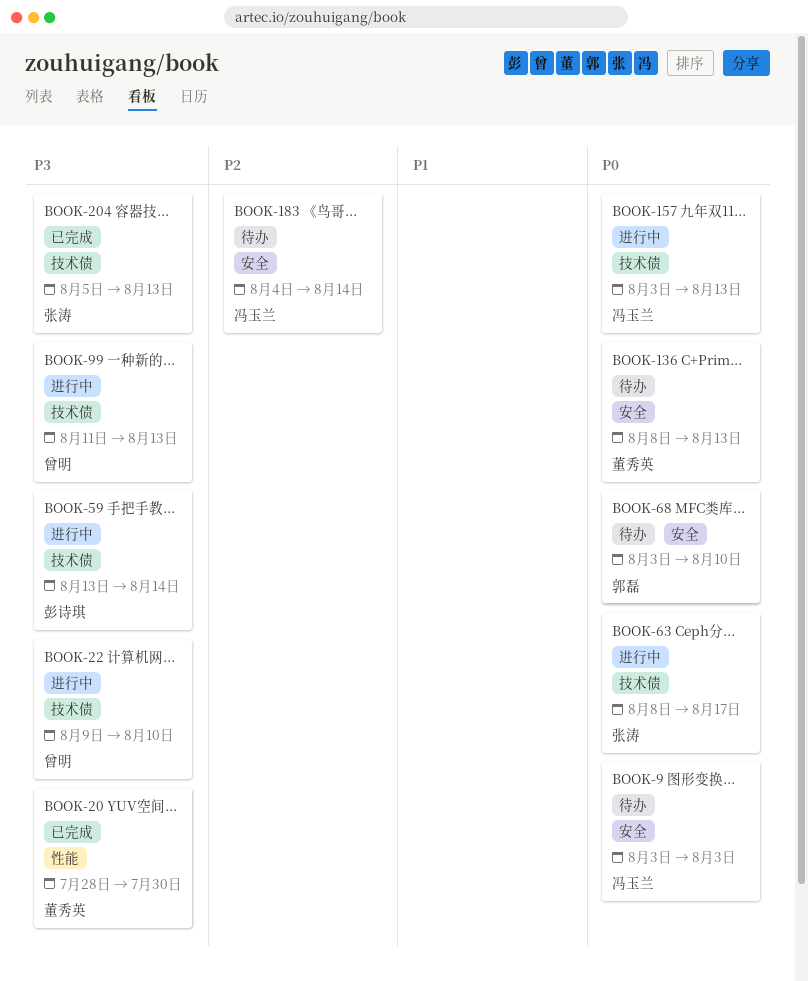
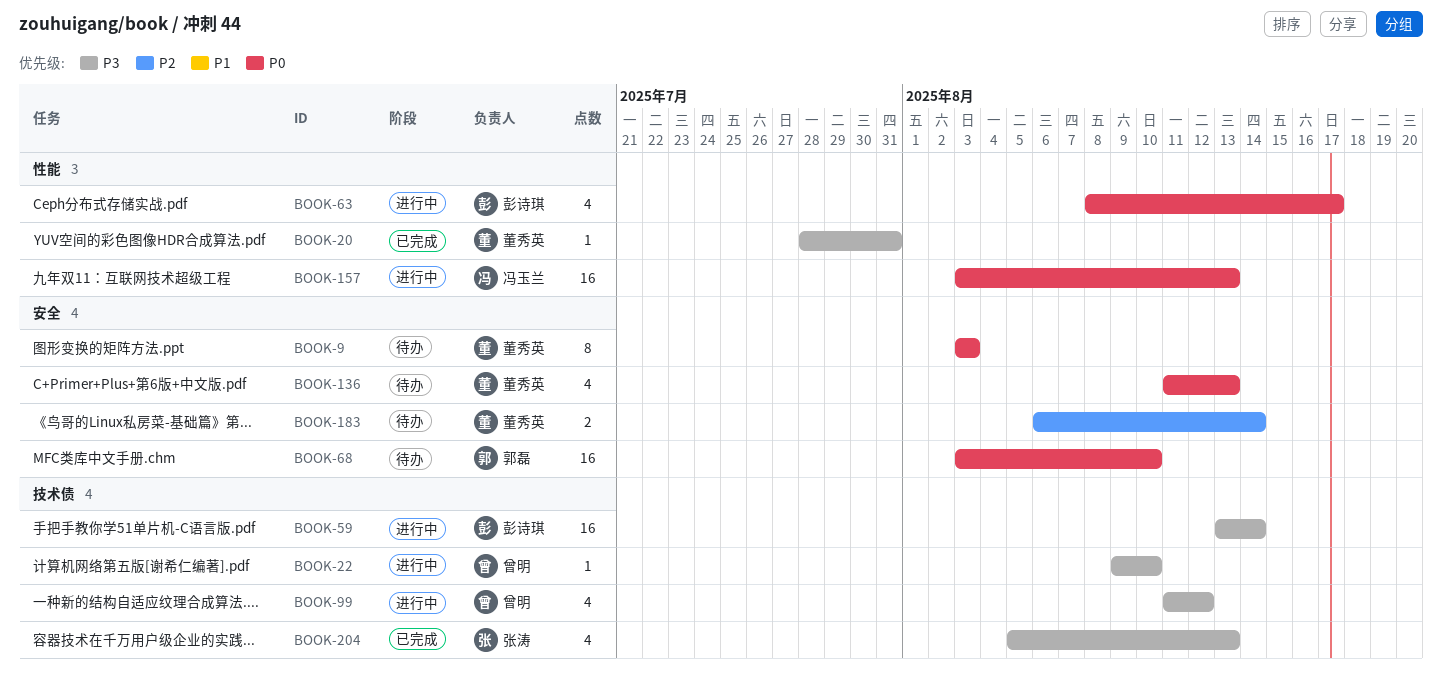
BOOK-9, owner: 冯玉兰 -> 董秀英
BOOK-20, due: Jul 30 -> Jul 31
BOOK-63, owner: 张涛 -> 彭诗琪
BOOK-63, label: 技术债 -> 性能
BOOK-99, due: Aug 13 -> Aug 12
BOOK-136, start: Aug 8 -> Aug 11
BOOK-157, label: 技术债 -> 性能
BOOK-183, owner: 冯玉兰 -> 董秀英
BOOK-183, start: Aug 4 -> Aug 6

